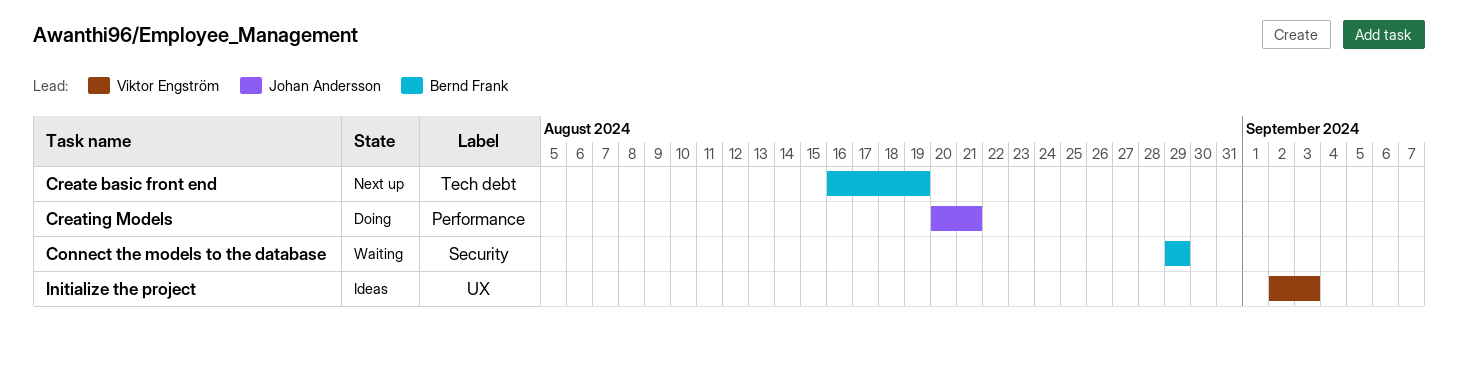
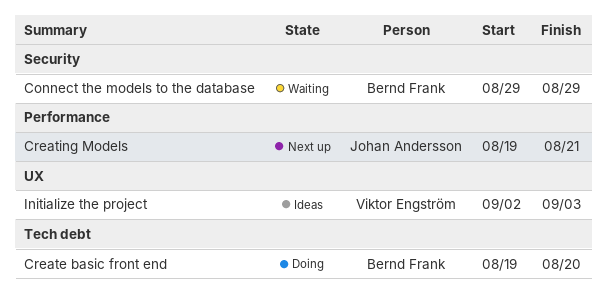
Create basic front end, status: Next up -> Doing
Create basic front end, start: Aug 16 -> Aug 19
Create basic front end, due: Aug 19 -> Aug 20
Creating Models, status: Doing -> Next up
Creating Models, start: Aug 20 -> Aug 19

